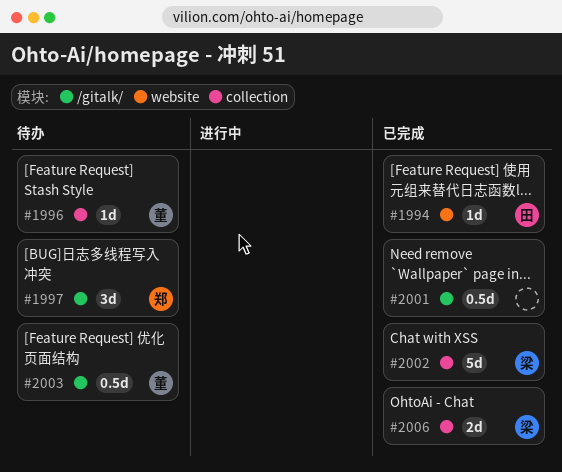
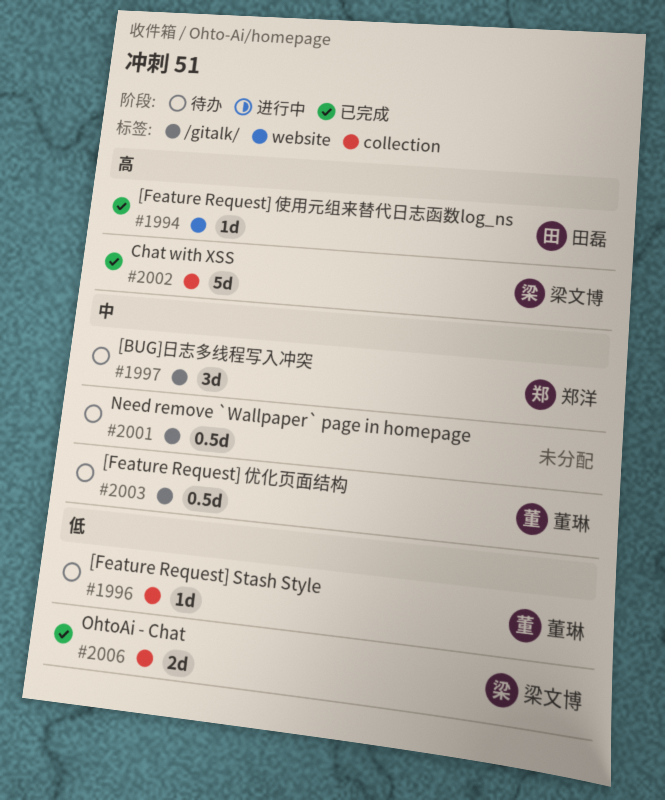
#2001, status: 已完成 -> 待办

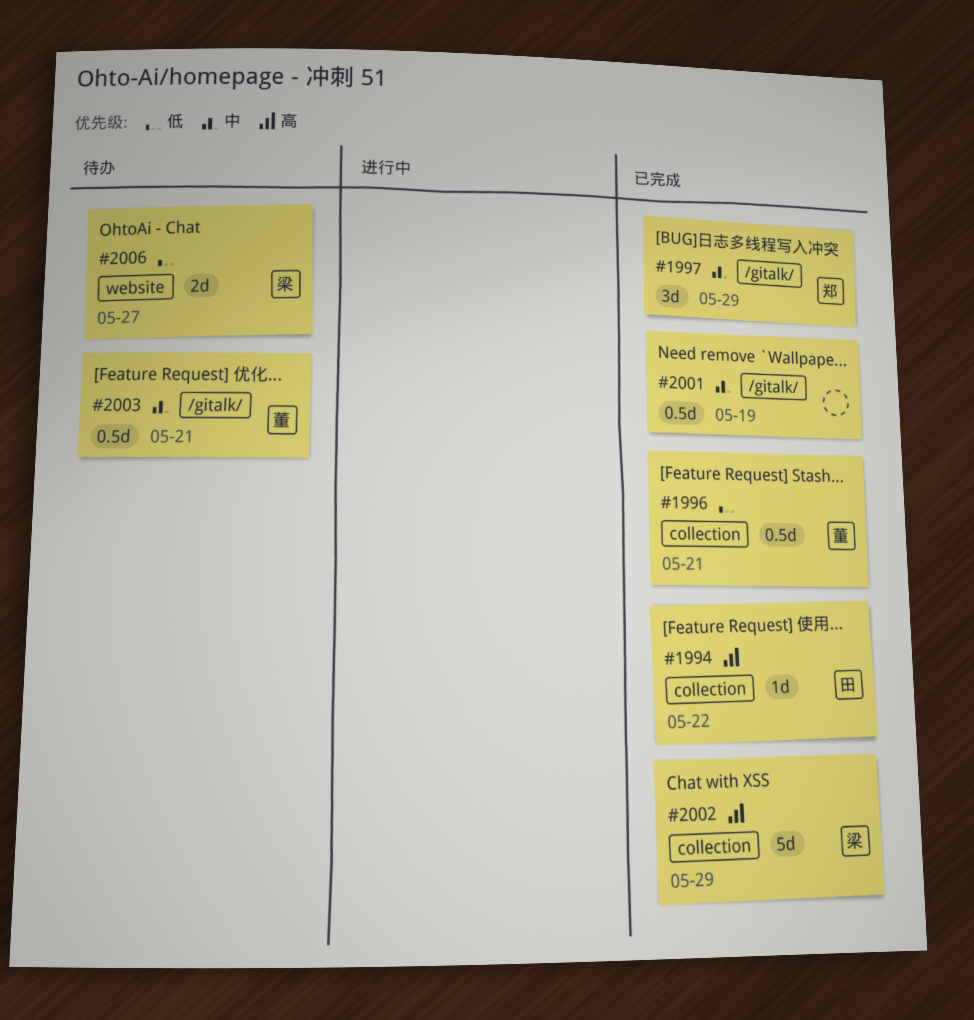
#1994, label: website -> collection
#1996, status: 待办 -> 已完成
#1996, estimate: 1d -> 0.5d
#1997, status: 待办 -> 已完成
#2001, status: 待办 -> 已完成
#2006, status: 已完成 -> 待办
#2006, label: collection -> website

